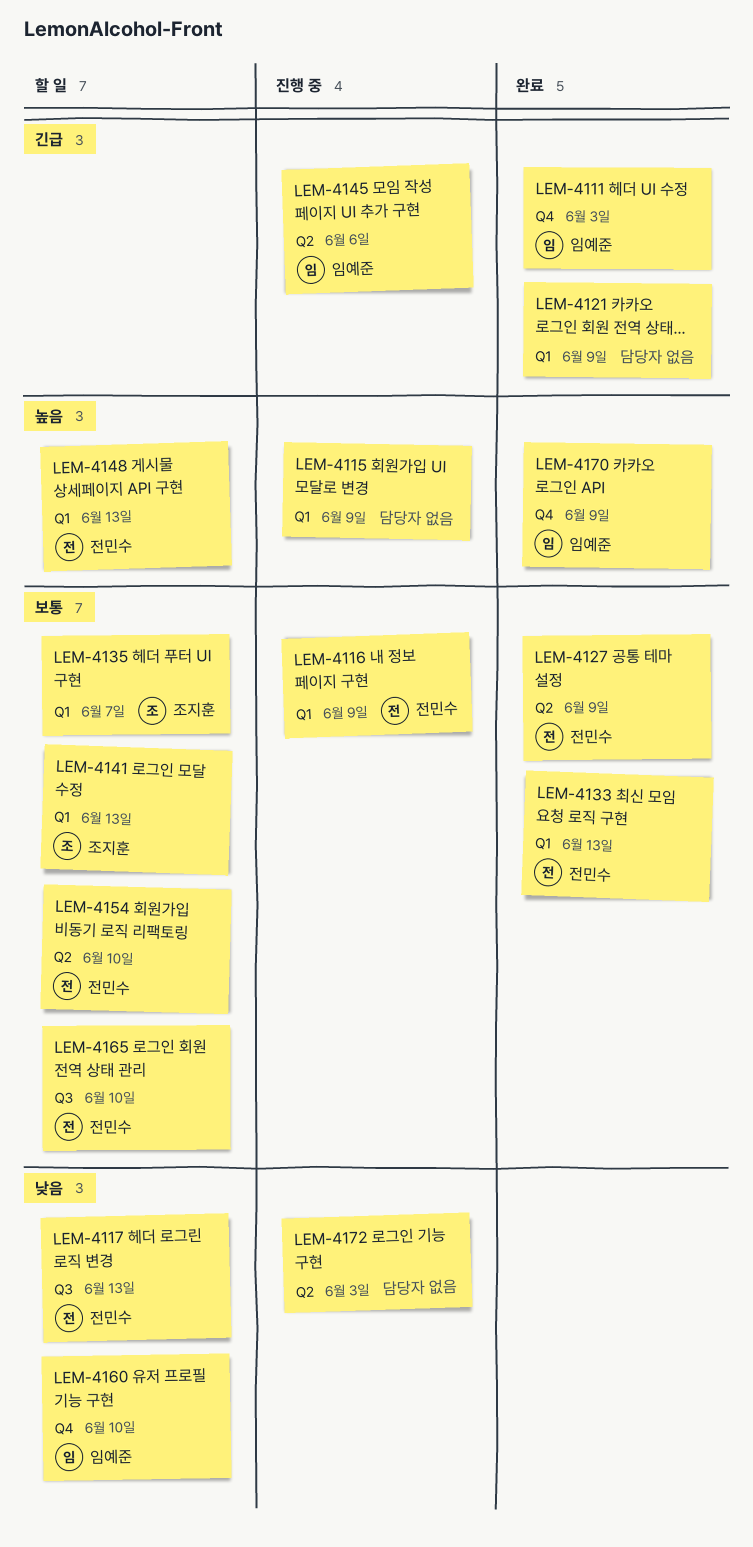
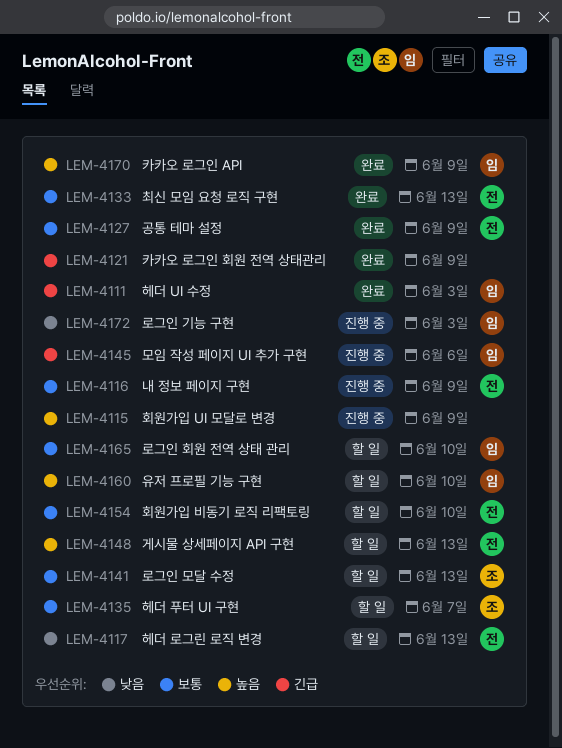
LEM-4160, priority: 낮음 -> 높음
LEM-4165, owner: 전민수 -> 임예준
LEM-4172, owner: none -> 임예준

